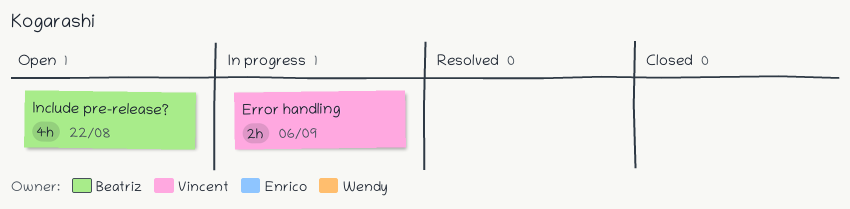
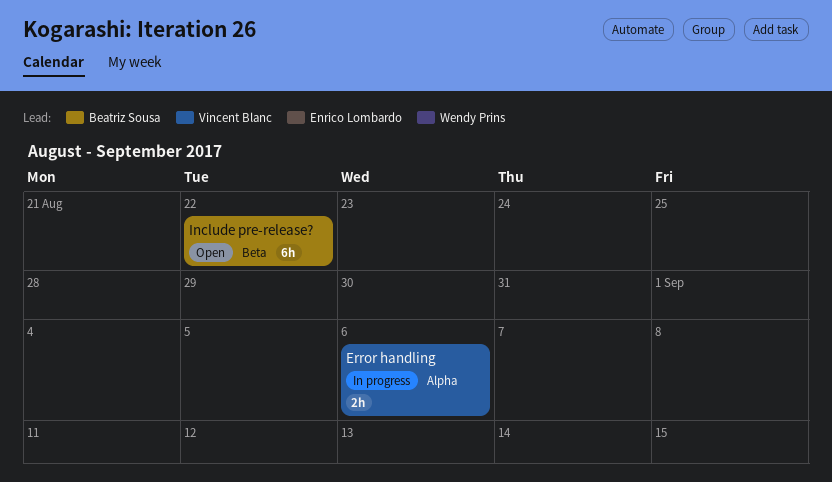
Include pre-release?, estimate: 4h -> 6h

